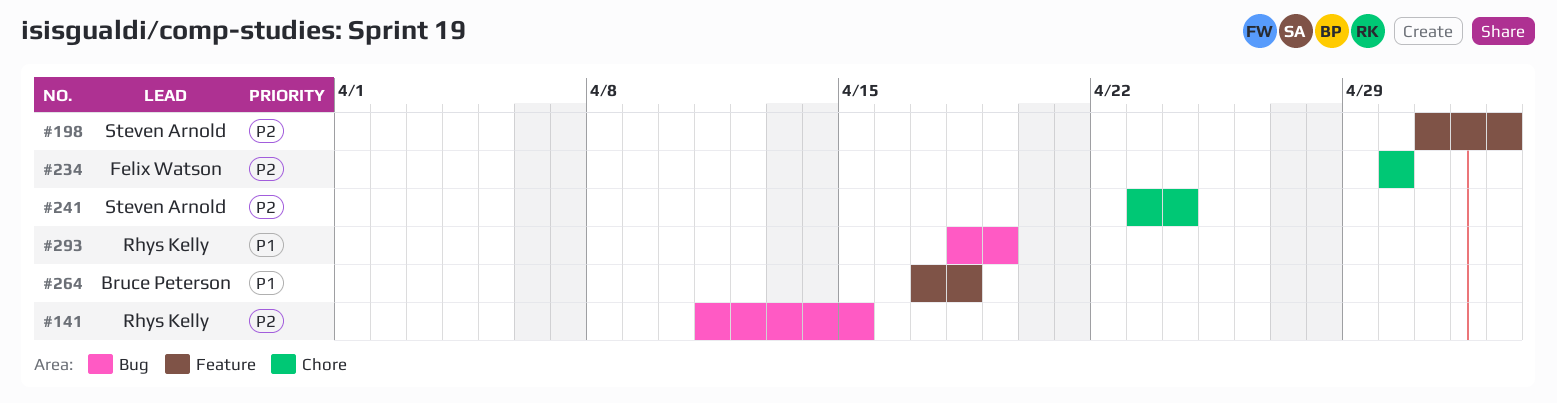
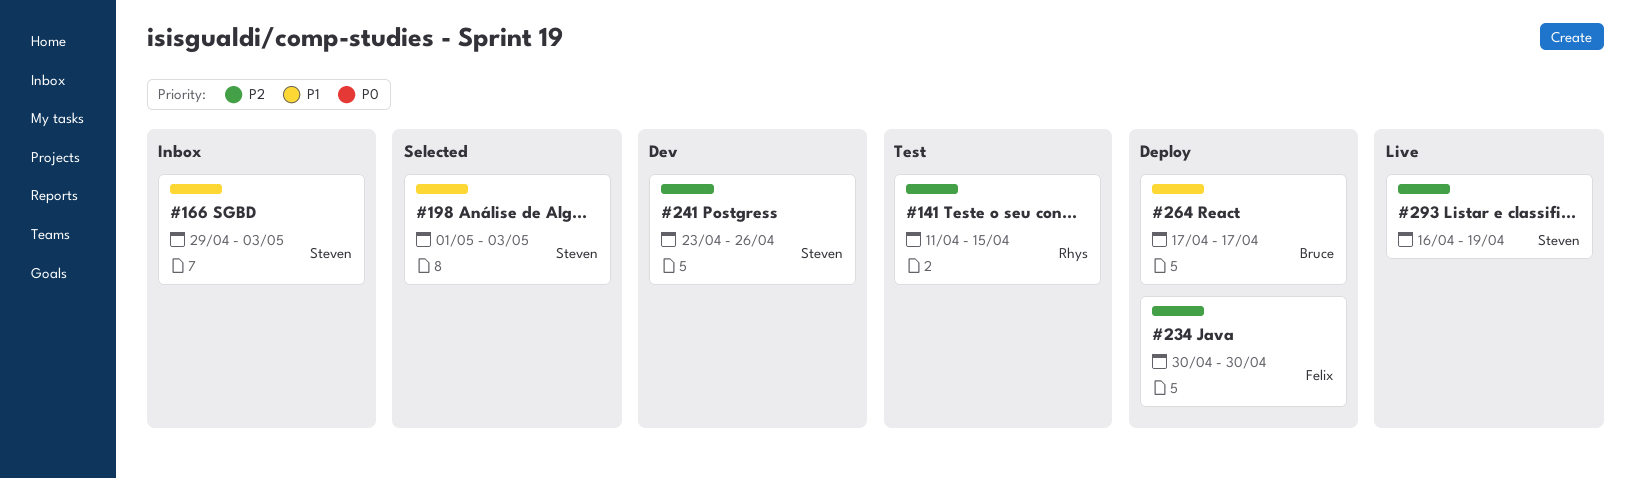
#166: none -> present
#198, priority: P2 -> P1
#241, due: Apr 24 -> Apr 26
#264, due: Apr 18 -> Apr 17
#293, owner: Rhys Kelly -> Steven Arnold
#293, priority: P1 -> P2
#293, start: Apr 18 -> Apr 16

